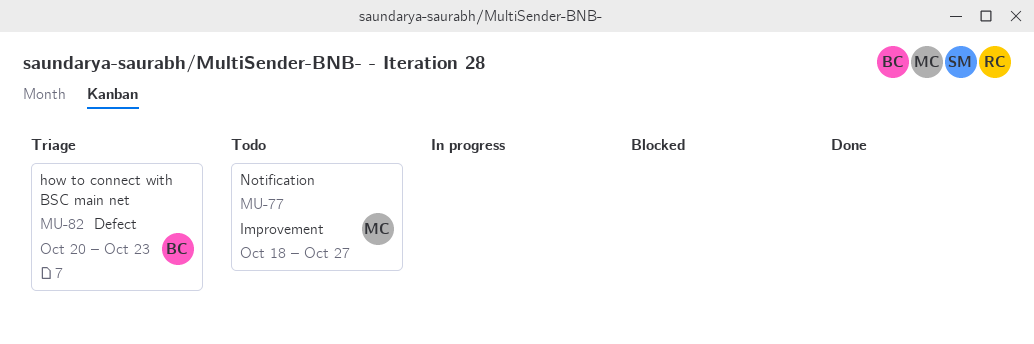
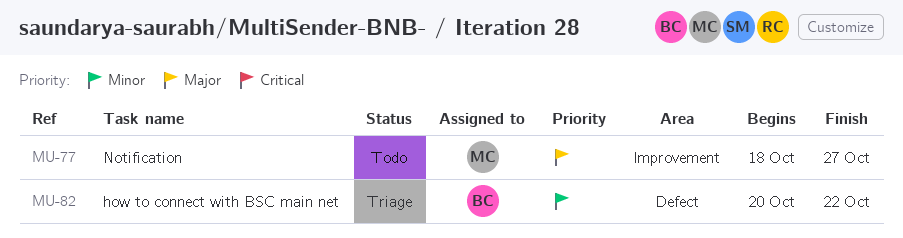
MU-82, due: Oct 23 -> Oct 22

